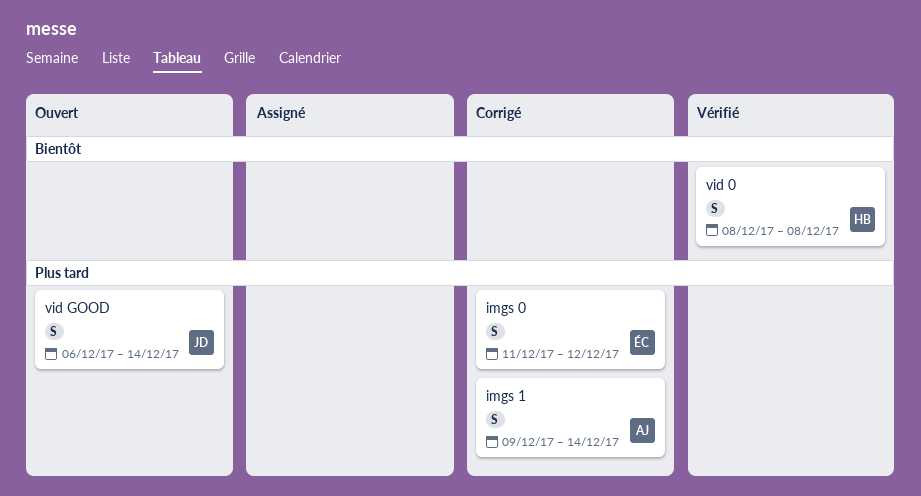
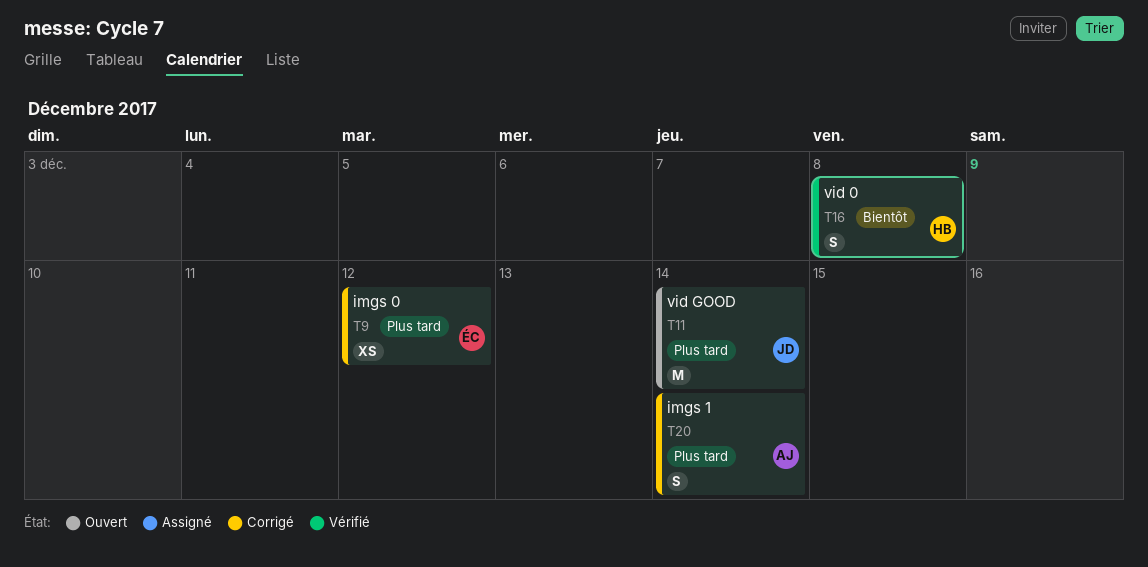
imgs 0, estimate: S -> XS
vid GOOD, estimate: S -> M

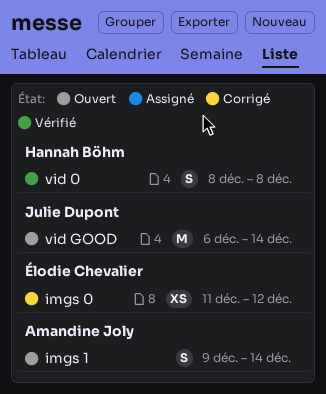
imgs 1, status: Corrigé -> Ouvert

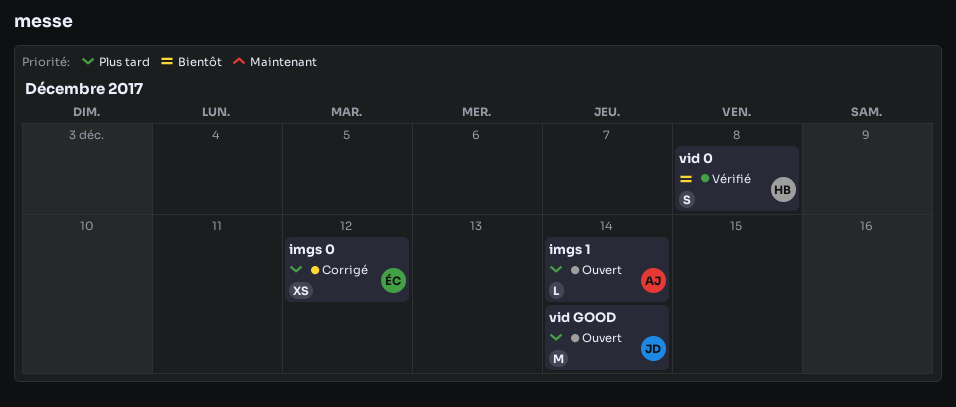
imgs 1, estimate: S -> L

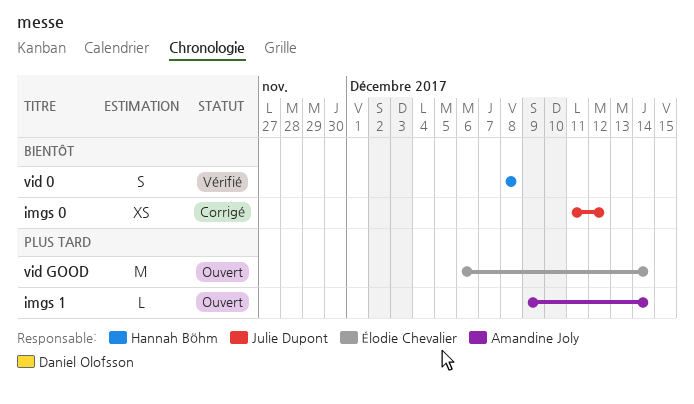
imgs 0, owner: Élodie Chevalier -> Julie Dupont
imgs 0, priority: Plus tard -> Bientôt
vid GOOD, owner: Julie Dupont -> Élodie Chevalier

